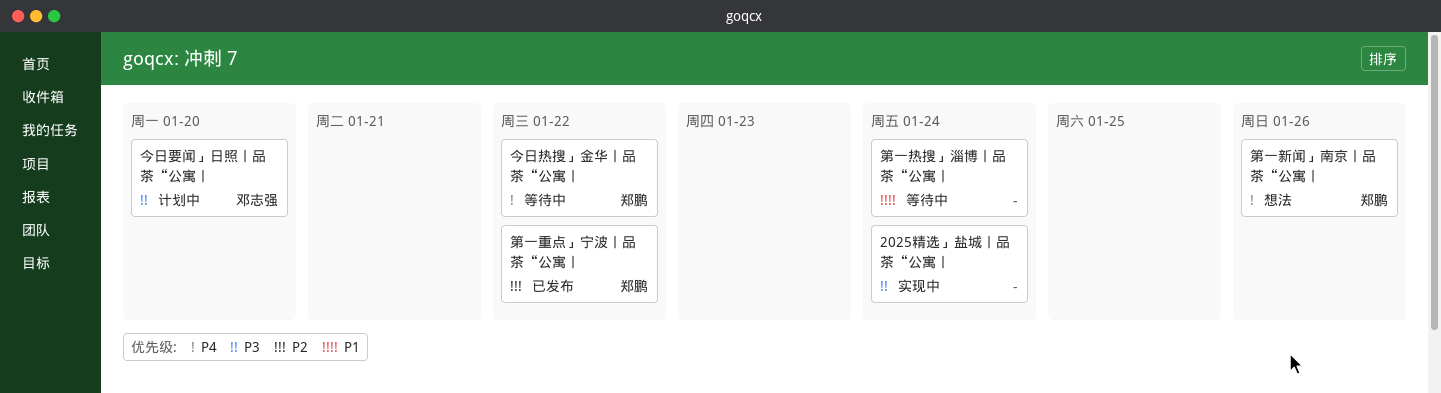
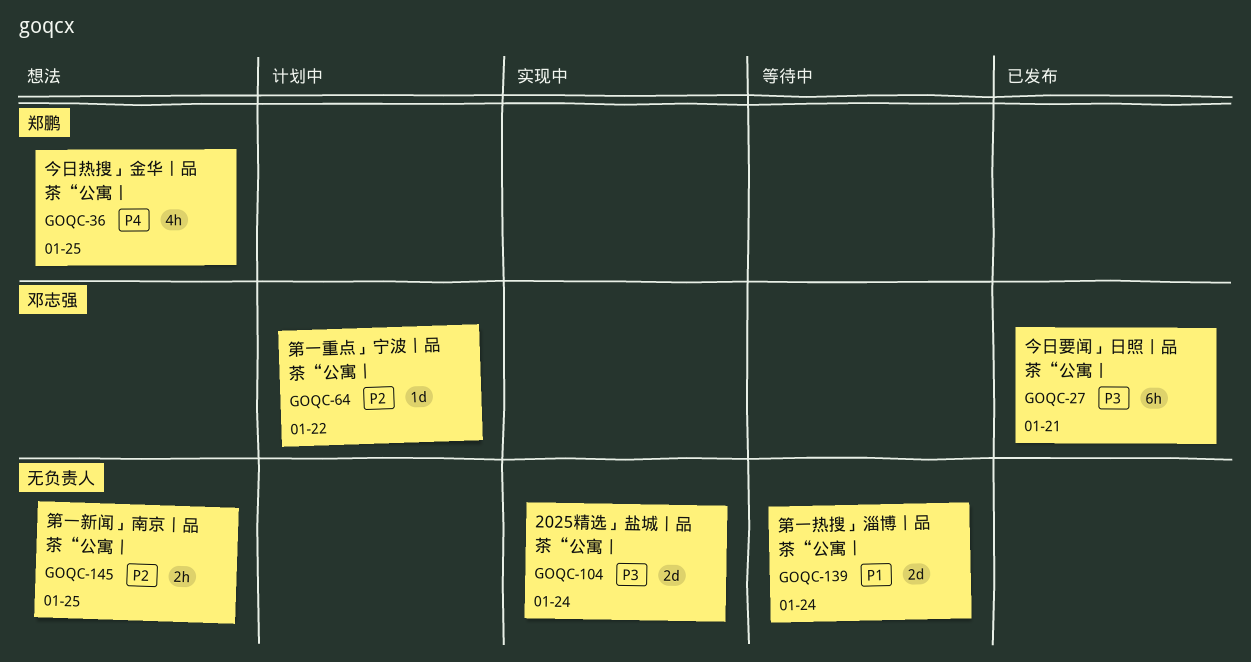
今日热搜」金华丨品茶“公寓丨, status: 等待中 -> 想法
今日热搜」金华丨品茶“公寓丨, due: Jan 22 -> Jan 25
今日要闻」日照丨品茶“公寓丨, status: 计划中 -> 已发布
今日要闻」日照丨品茶“公寓丨, due: Jan 20 -> Jan 21
第一新闻」南京丨品茶“公寓丨, owner: 郑鹏 -> none
第一新闻」南京丨品茶“公寓丨, priority: P4 -> P2
第一新闻」南京丨品茶“公寓丨, due: Jan 26 -> Jan 25
第一重点」宁波丨品茶“公寓丨, status: 已发布 -> 计划中
第一重点」宁波丨品茶“公寓丨, owner: 郑鹏 -> 邓志强

